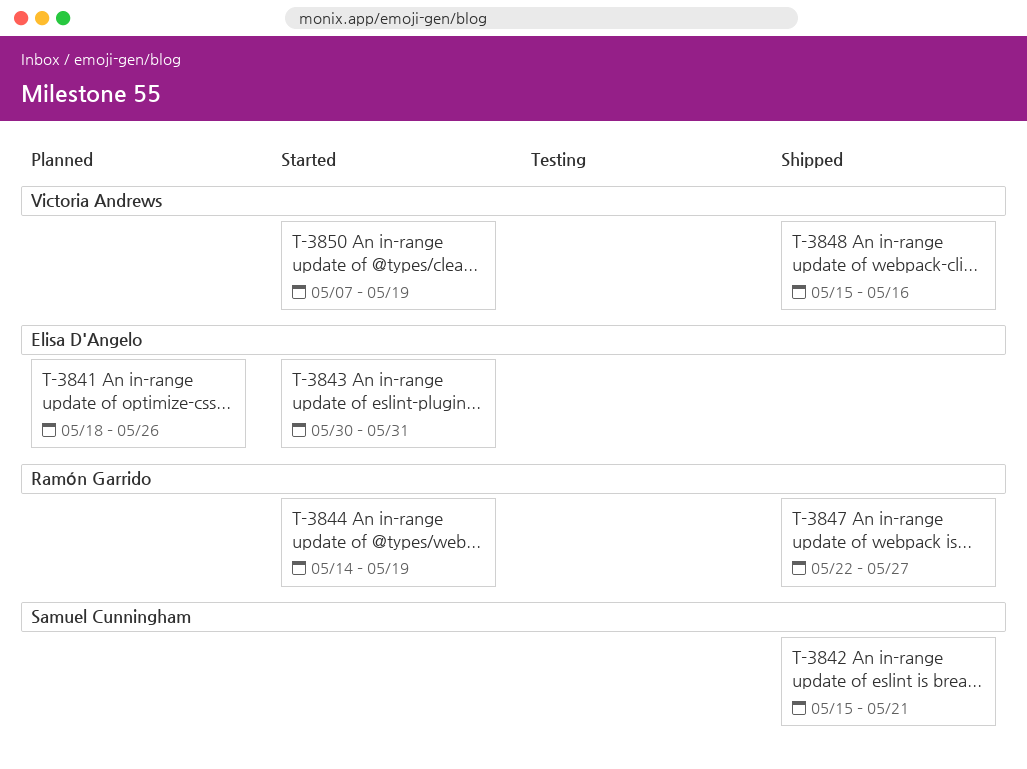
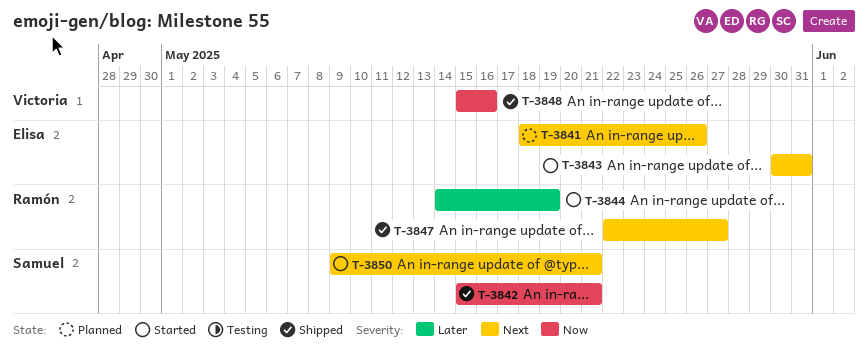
T-3850, owner: Victoria Andrews -> Samuel Cunningham
T-3850, start: May 7 -> May 9
T-3850, due: May 19 -> May 21

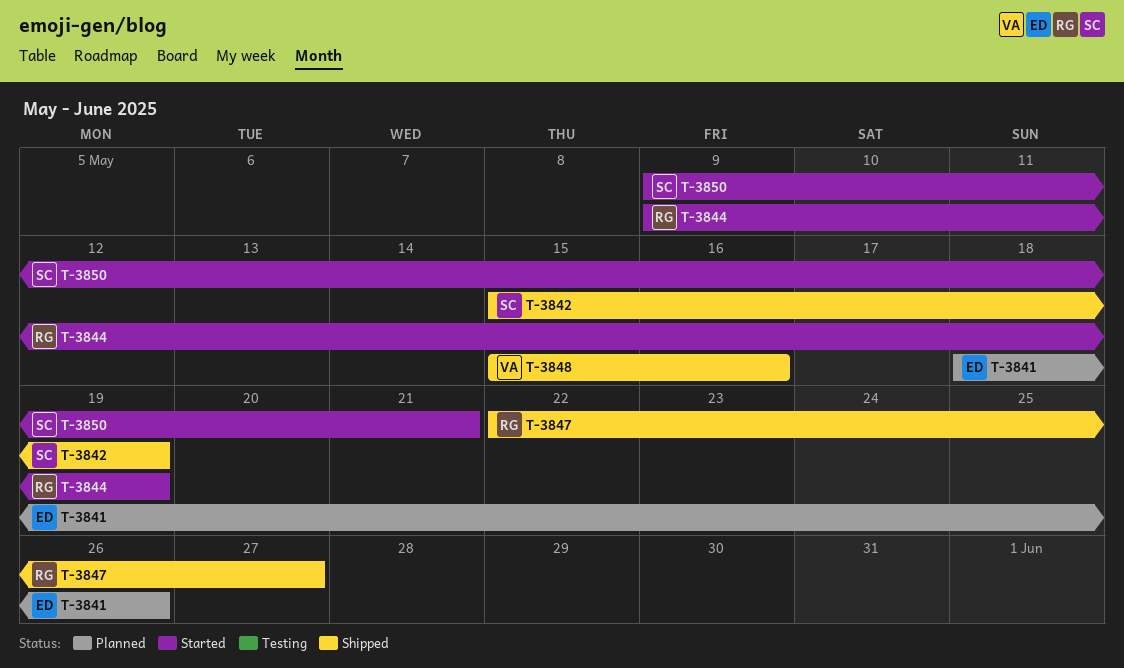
T-3842, due: May 21 -> May 19
T-3843: present -> none
T-3844, start: May 14 -> May 9

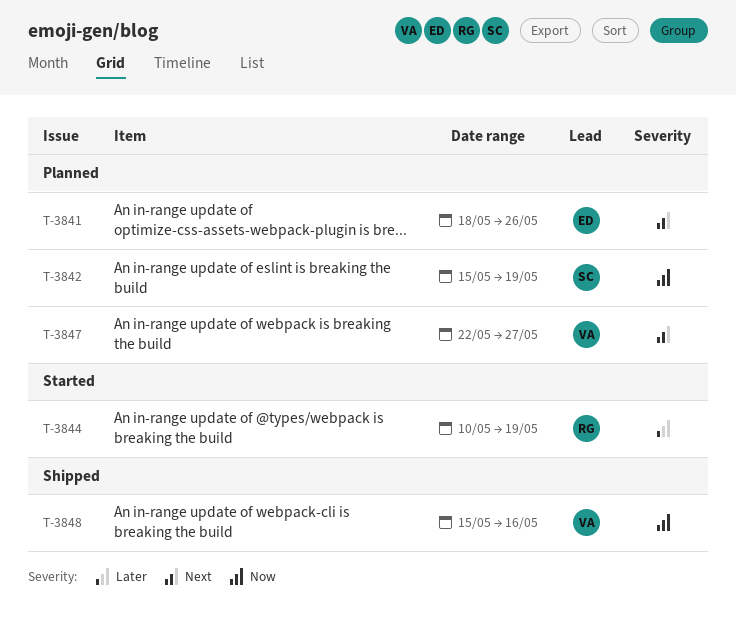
T-3842, status: Shipped -> Planned
T-3844, start: May 9 -> May 10
T-3847, status: Shipped -> Planned
T-3847, owner: RG -> VA
T-3850: present -> none

